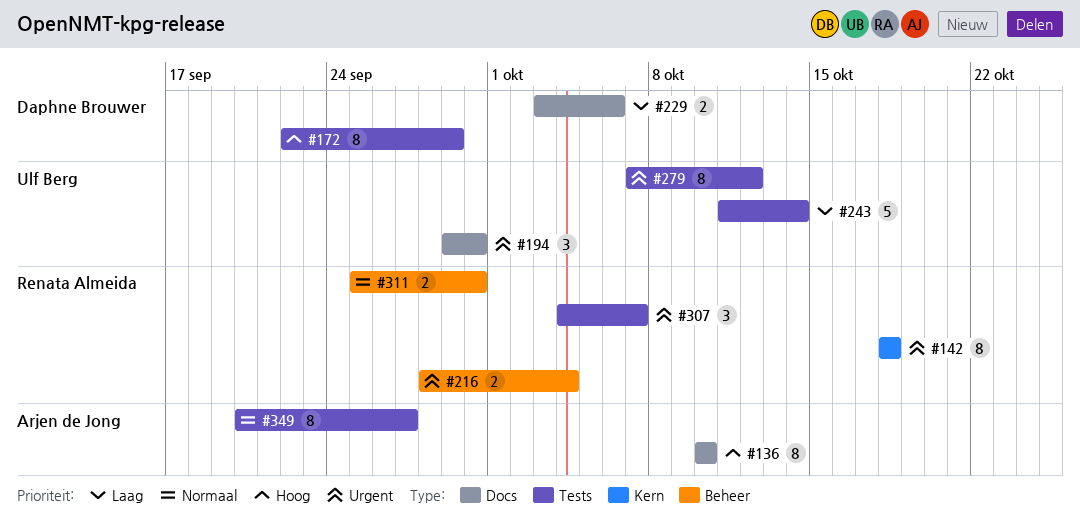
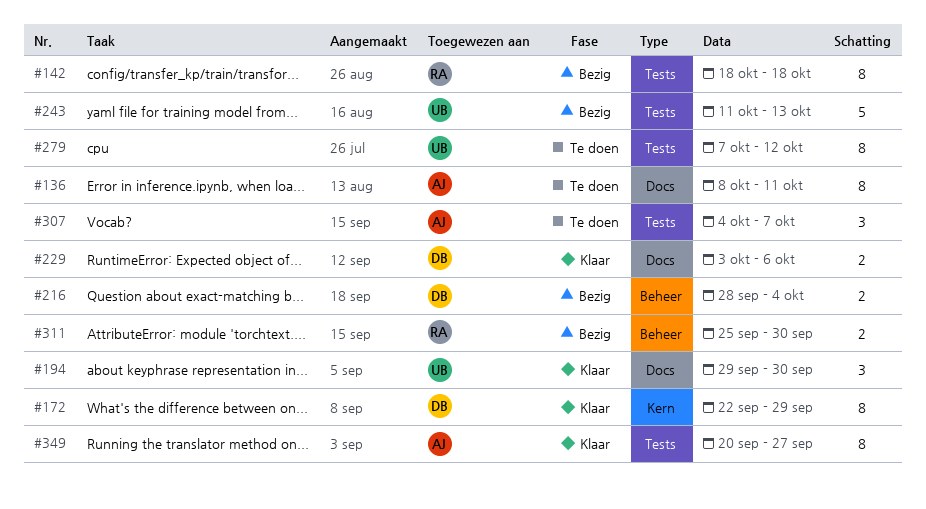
#136, start: Oct 10 -> Oct 8
#136, due: Oct 10 -> Oct 11
#142, label: Kern -> Tests
#172, label: Tests -> Kern
#216, owner: Renata Almeida -> Daphne Brouwer
#243, due: Oct 14 -> Oct 13
#307, owner: Renata Almeida -> Arjen de Jong

